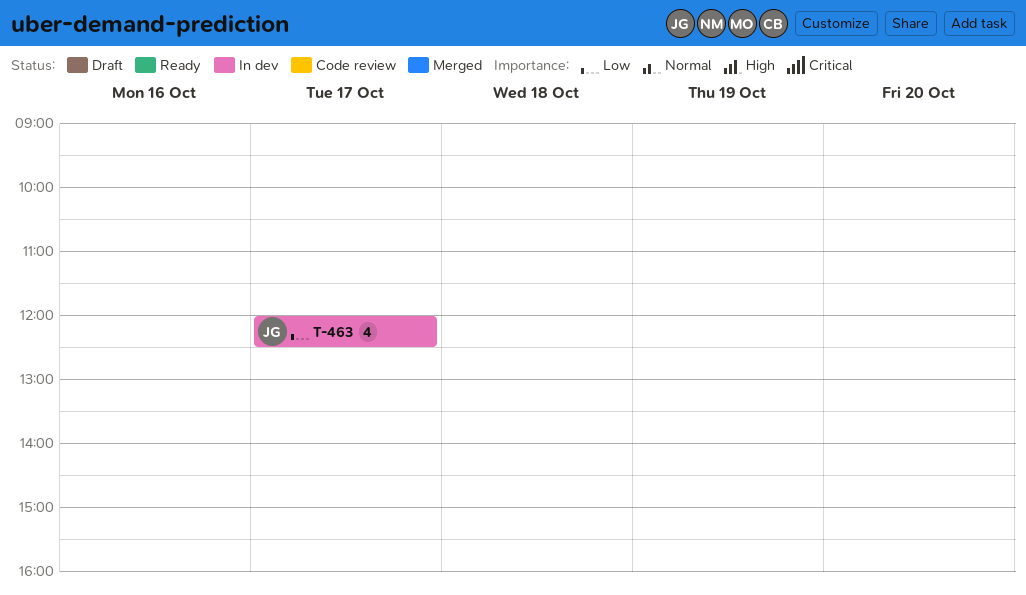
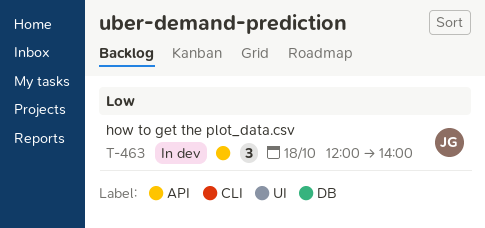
T-463, estimate: 4 -> 3
T-463, day: Oct 17 -> Oct 18
T-463, ends: 12:30 -> 14:00

